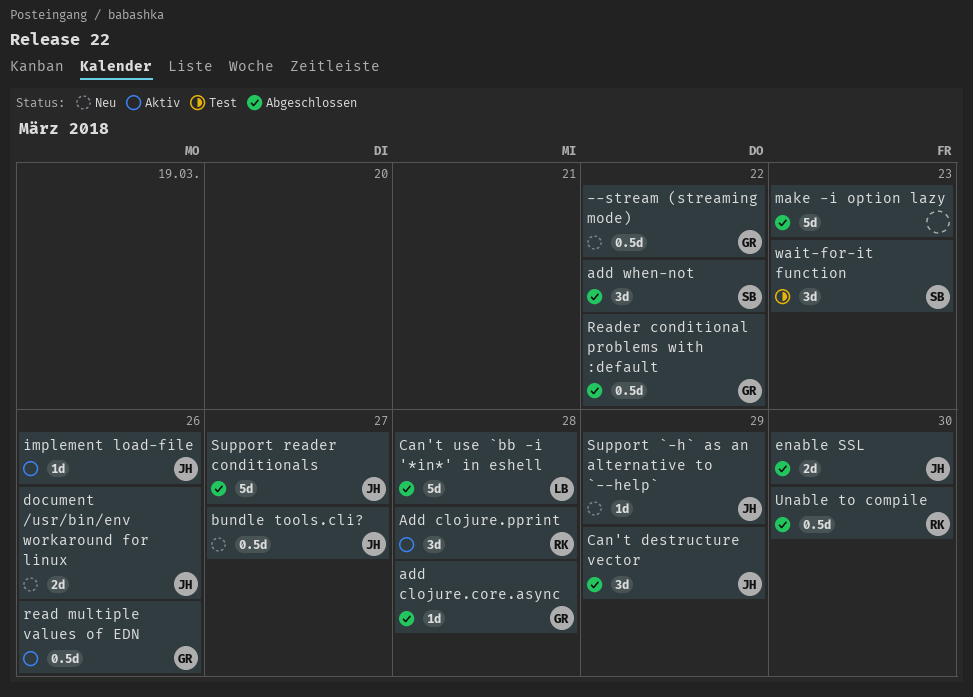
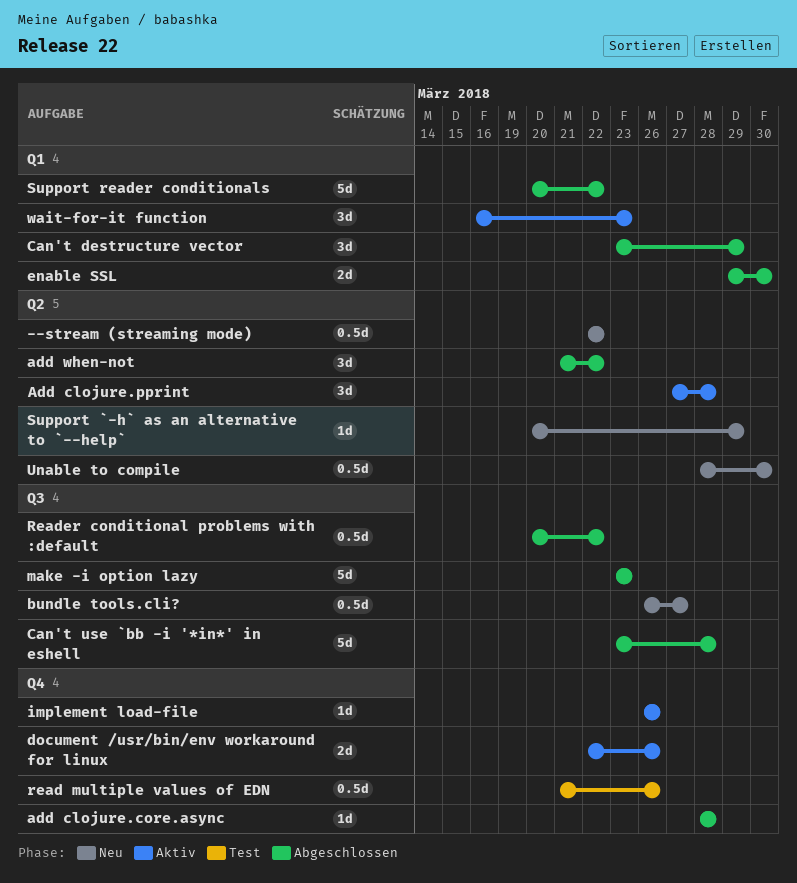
document /usr/bin/env workaround for linux, status: Neu -> Aktiv
read multiple values of EDN, status: Aktiv -> Test
Support reader conditionals, due: Mar 27 -> Mar 22
Unable to compile, status: Abgeschlossen -> Neu
wait-for-it function, status: Test -> Aktiv

